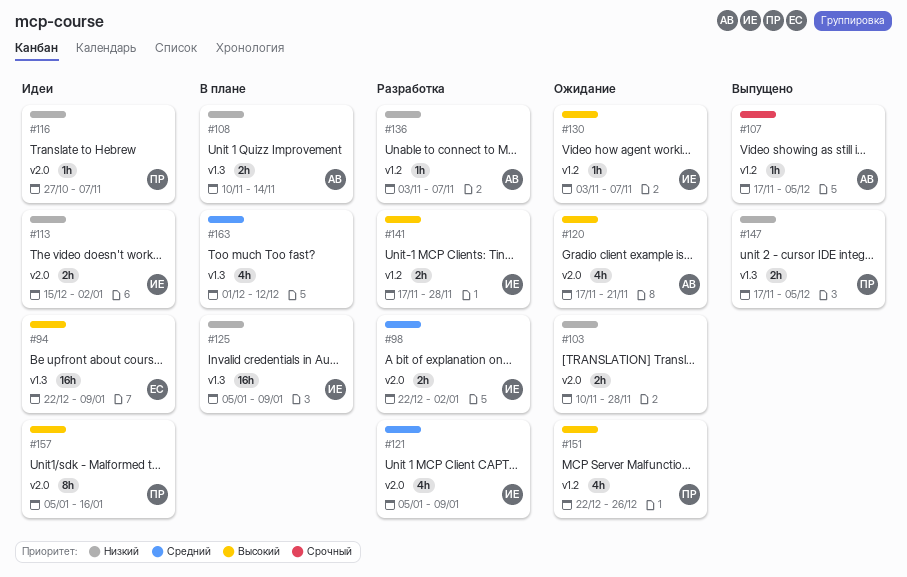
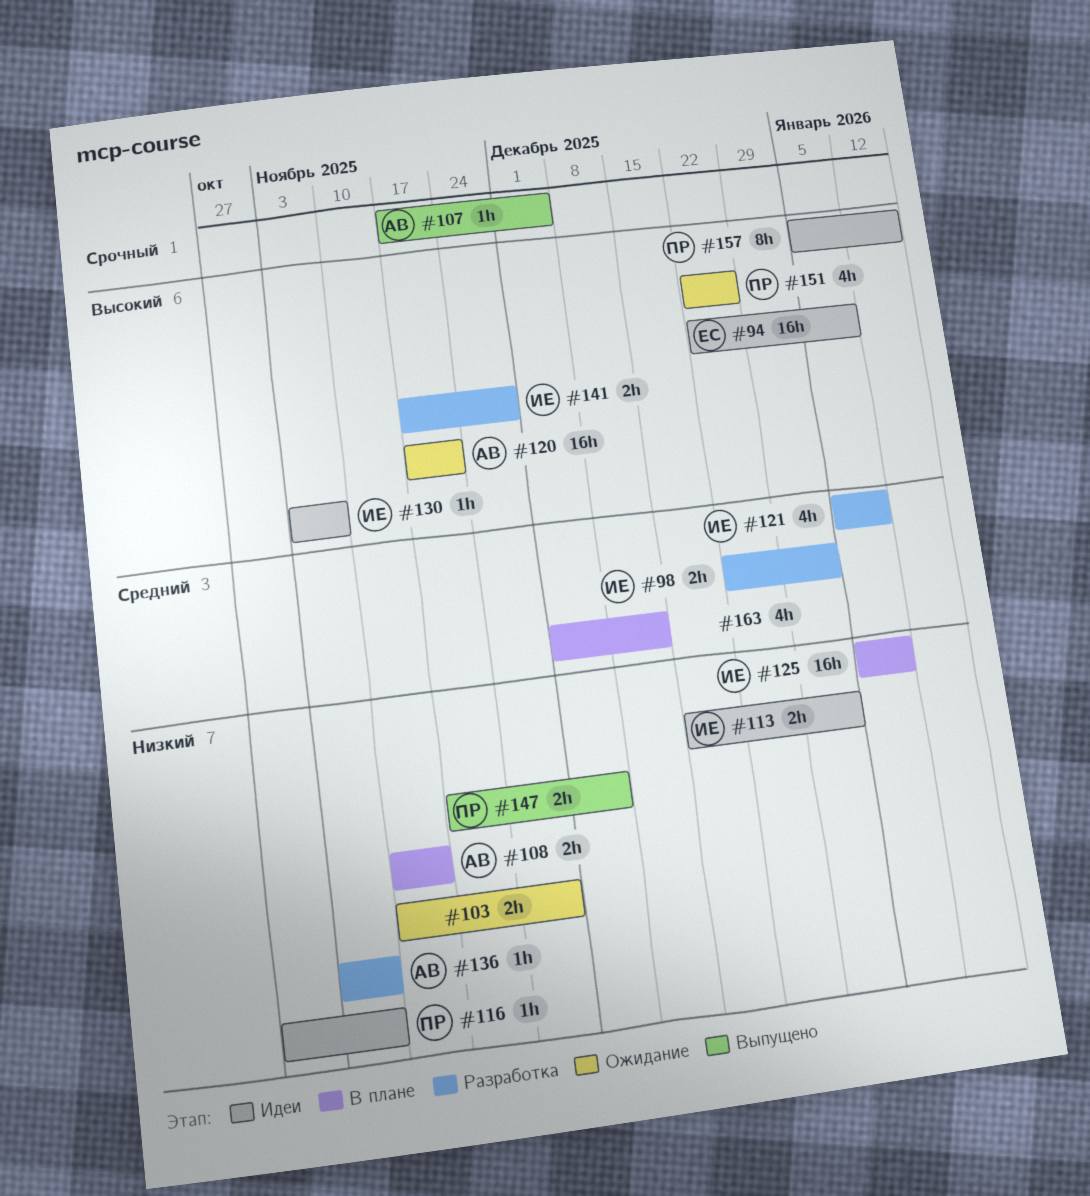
#120, estimate: 4h -> 16h
#130, status: Ожидание -> Идеи

